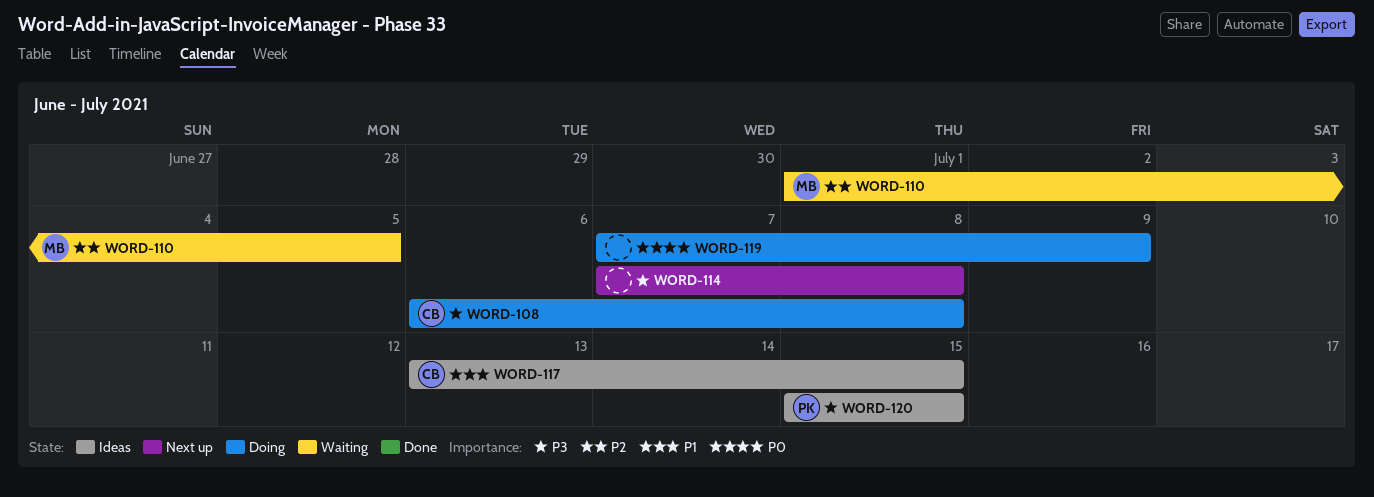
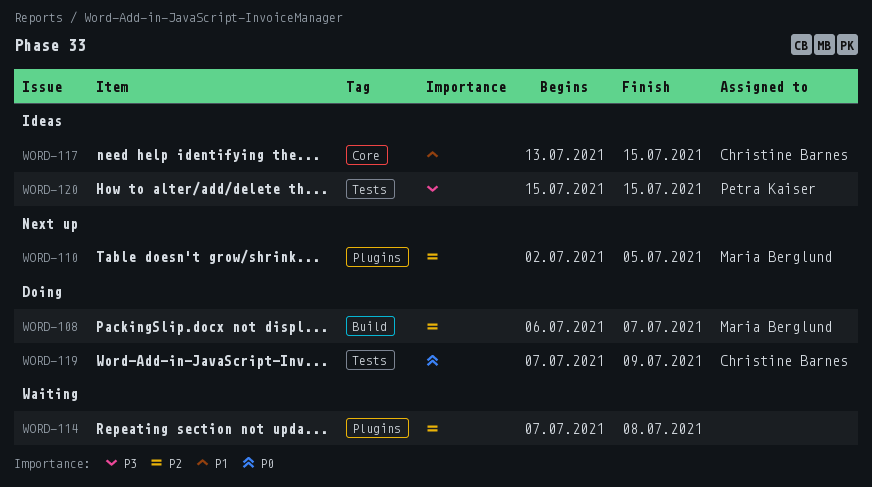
WORD-108, owner: Christine Barnes -> Maria Berglund
WORD-108, priority: P3 -> P2
WORD-108, due: Jul 8 -> Jul 7
WORD-110, status: Waiting -> Next up
WORD-110, start: Jul 1 -> Jul 2
WORD-114, status: Next up -> Waiting
WORD-114, priority: P3 -> P2
WORD-119, owner: none -> Christine Barnes

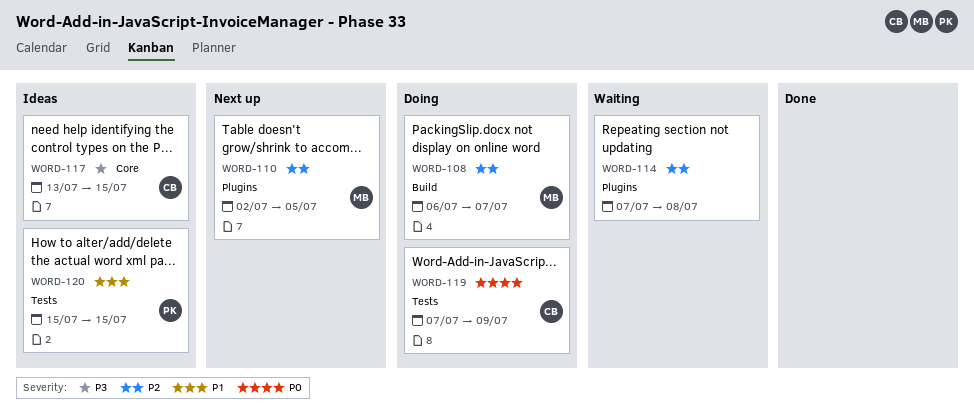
WORD-117, priority: P1 -> P3
WORD-120, priority: P3 -> P1

